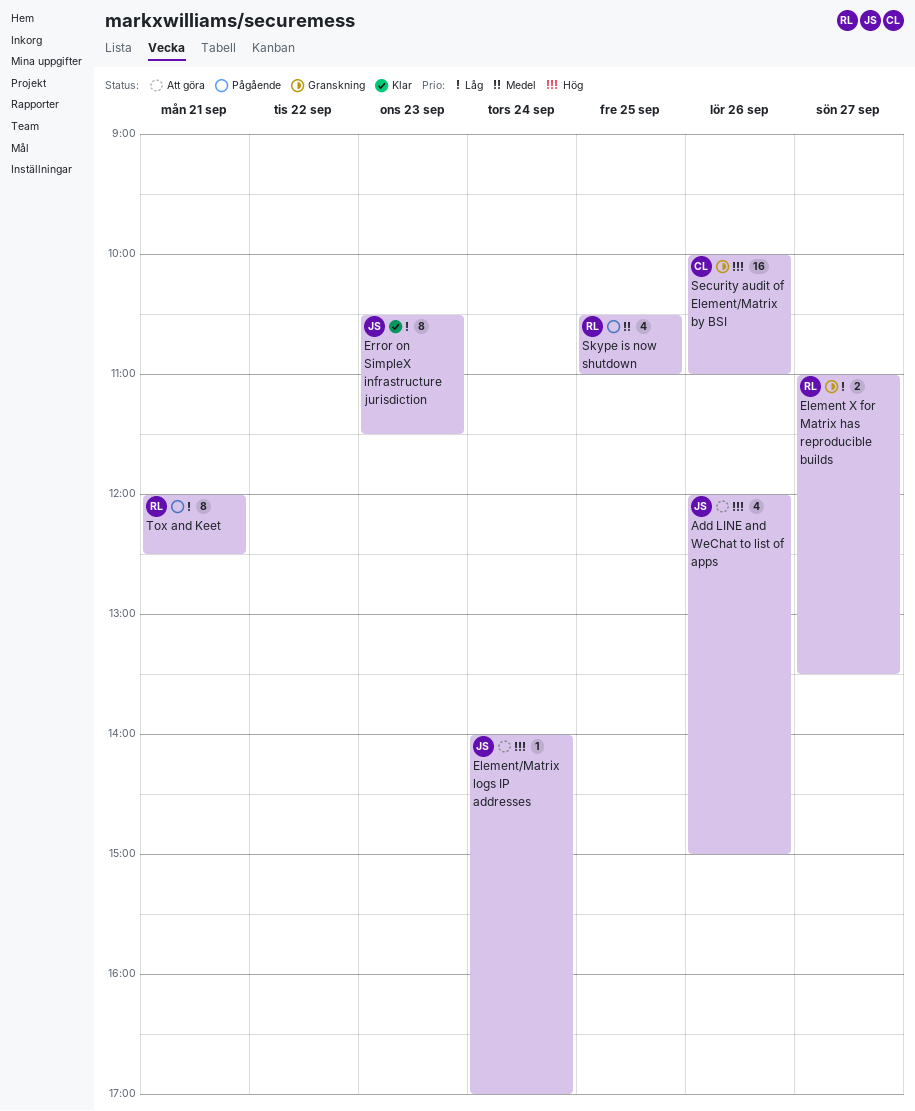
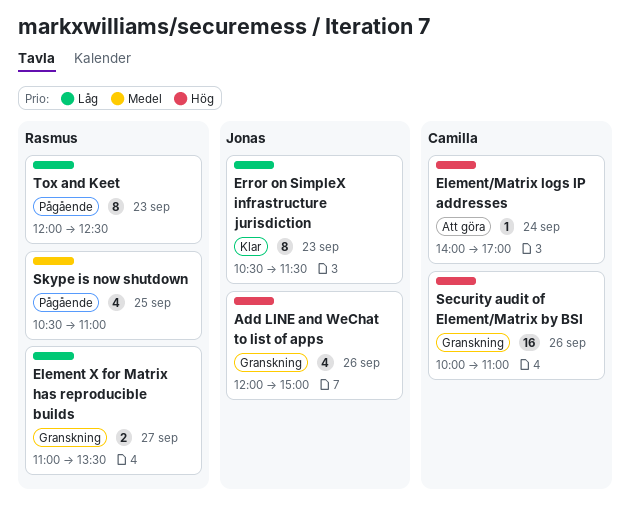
Add LINE and WeChat to list of apps, status: Att göra -> Granskning
Element/Matrix logs IP addresses, owner: Jonas -> Camilla
Tox and Keet, day: Sep 21 -> Sep 23

